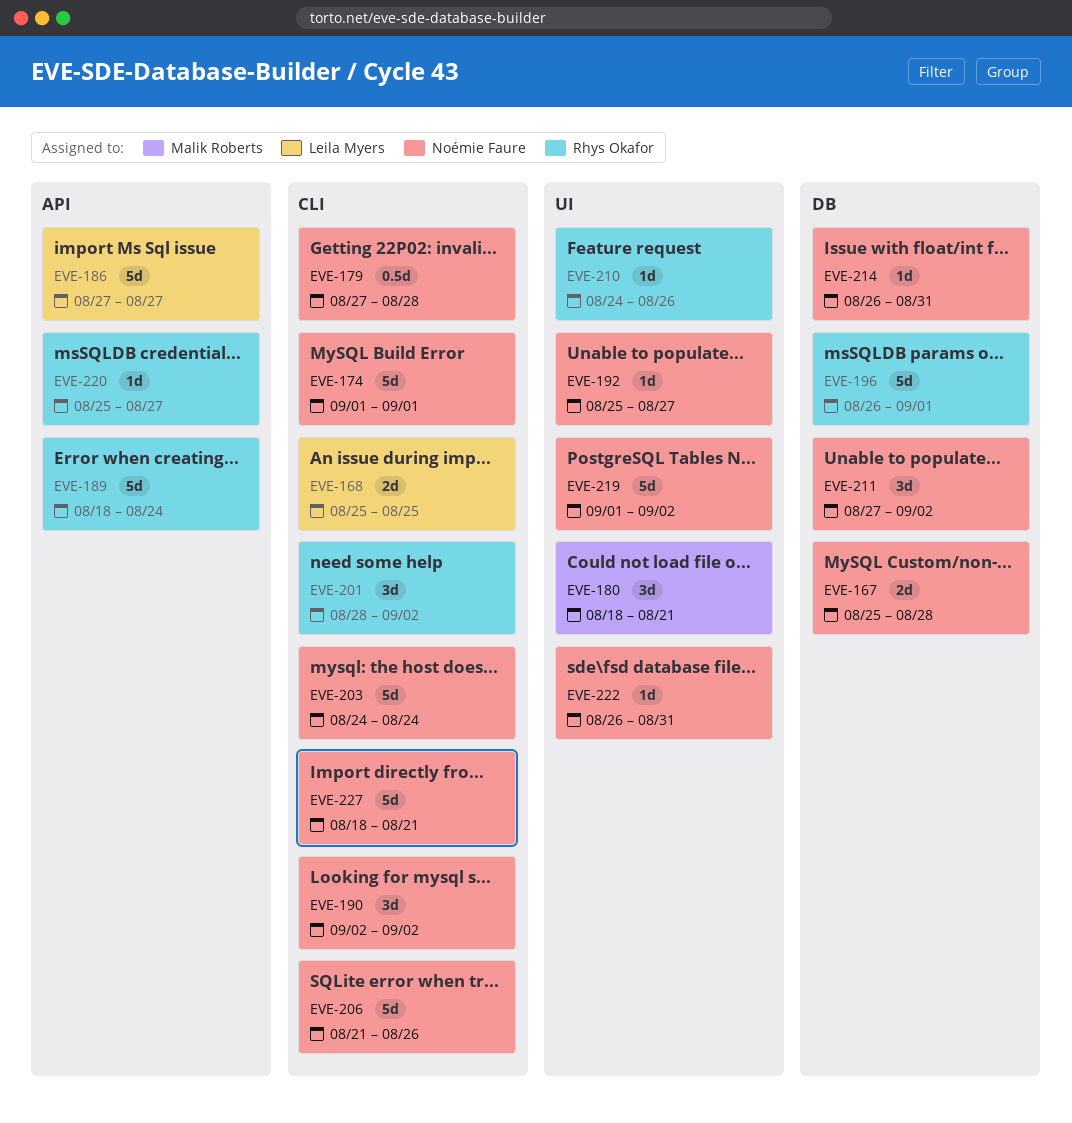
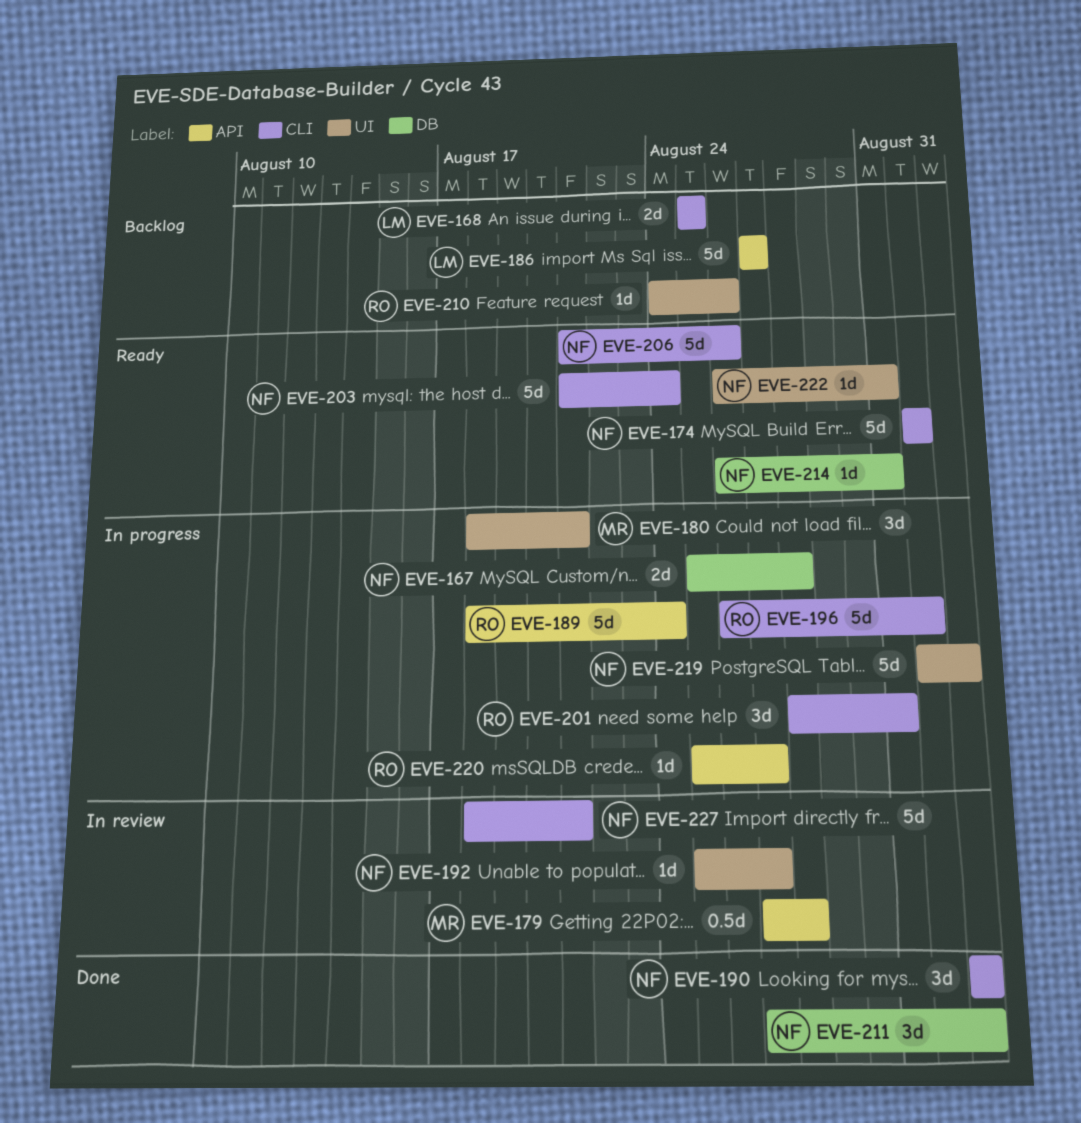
EVE-179, owner: Noémie Faure -> Malik Roberts
EVE-179, label: CLI -> API
EVE-196, label: DB -> CLI
EVE-201, due: Sep 2 -> Aug 31
EVE-203, start: Aug 24 -> Aug 21

